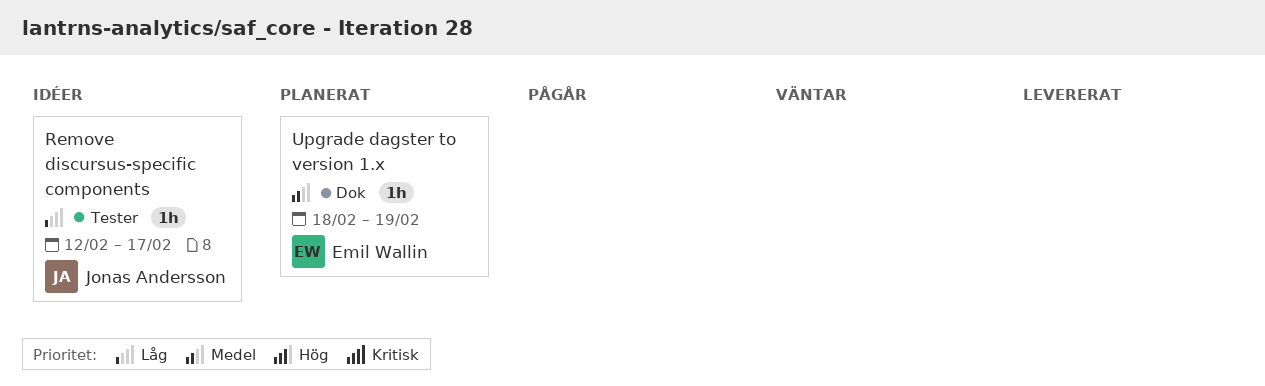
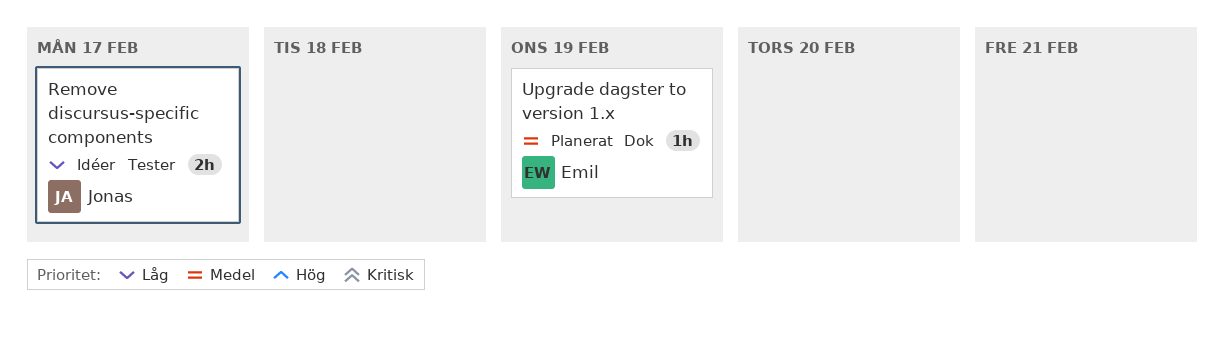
Remove discursus-specific components, estimate: 1h -> 2h

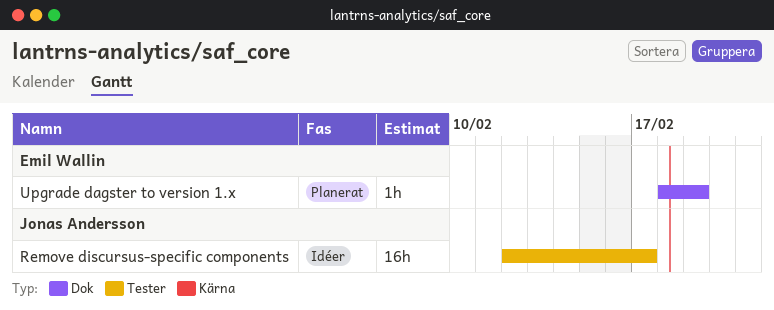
Remove discursus-specific components, estimate: 2h -> 16h

